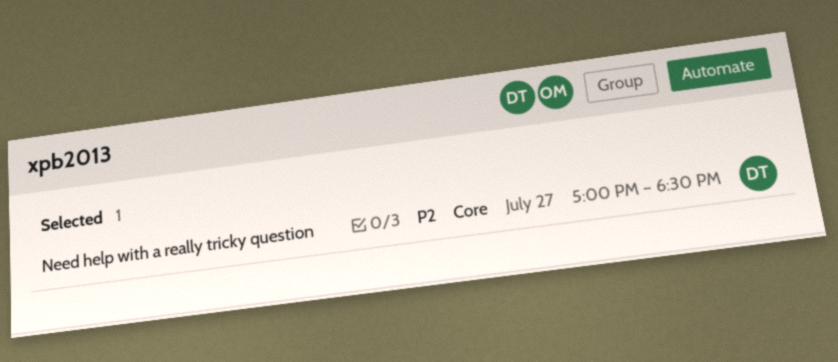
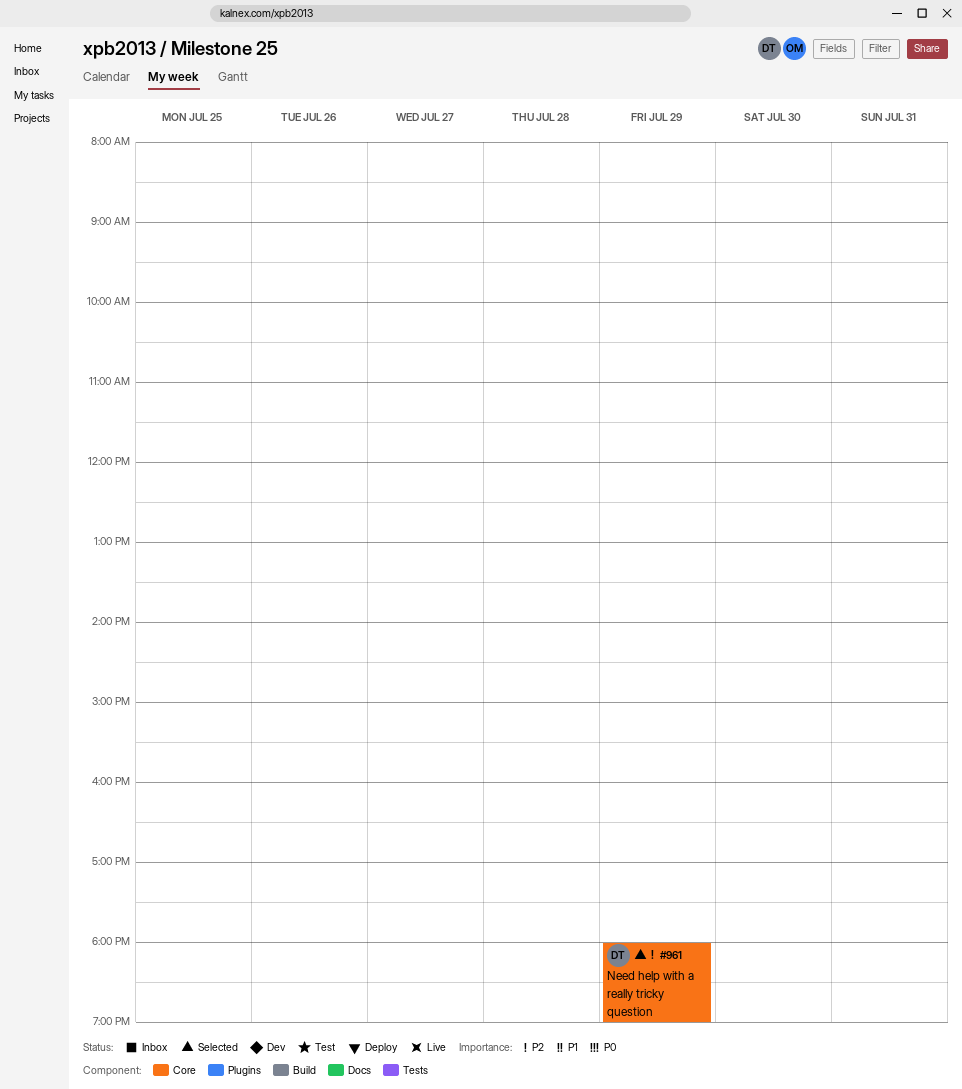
Need help with a really tricky question, day: Jul 27 -> Jul 29
Need help with a really tricky question, begins: 17:00 -> 18:00
Need help with a really tricky question, ends: 18:30 -> 19:00

